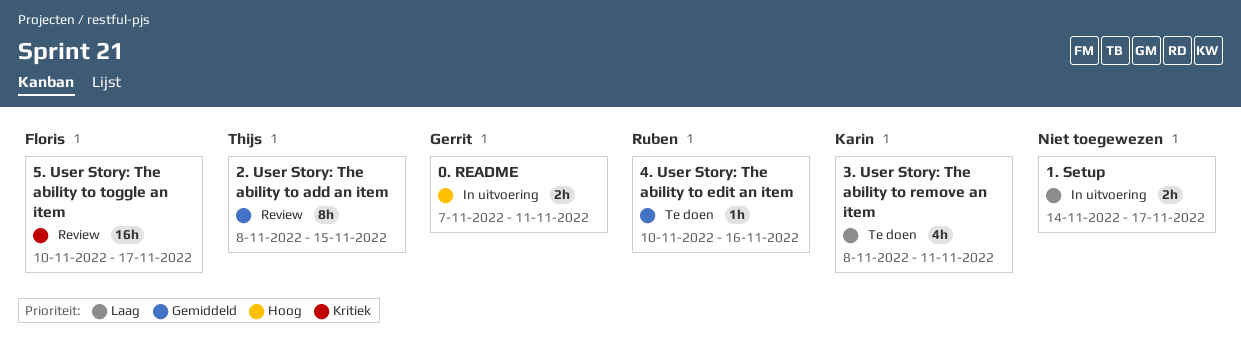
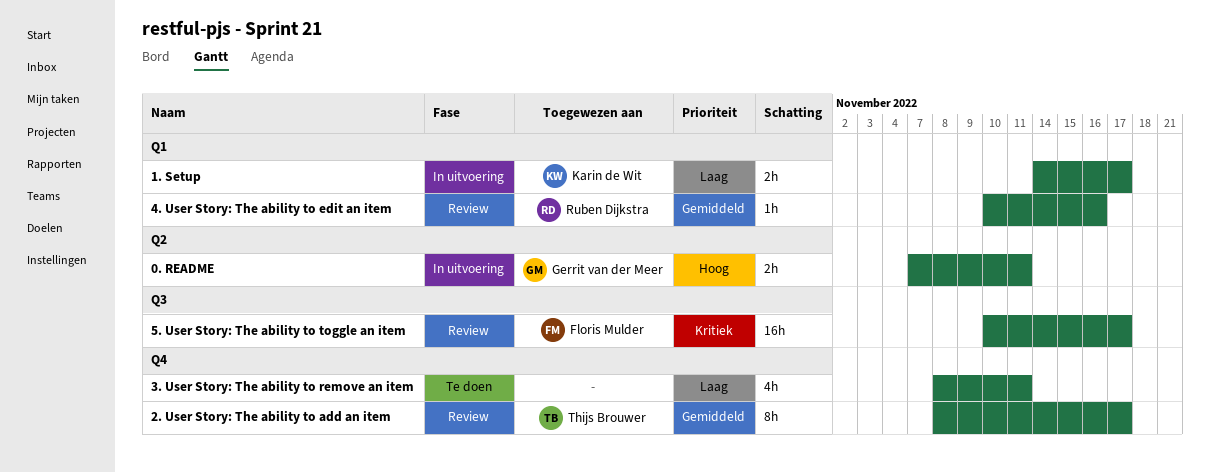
1. Setup, owner: none -> Karin de Wit
2. User Story: The ability to add an item, due: Nov 15 -> Nov 17
3. User Story: The ability to remove an item, owner: Karin de Wit -> none
4. User Story: The ability to edit an item, status: Te doen -> Review

